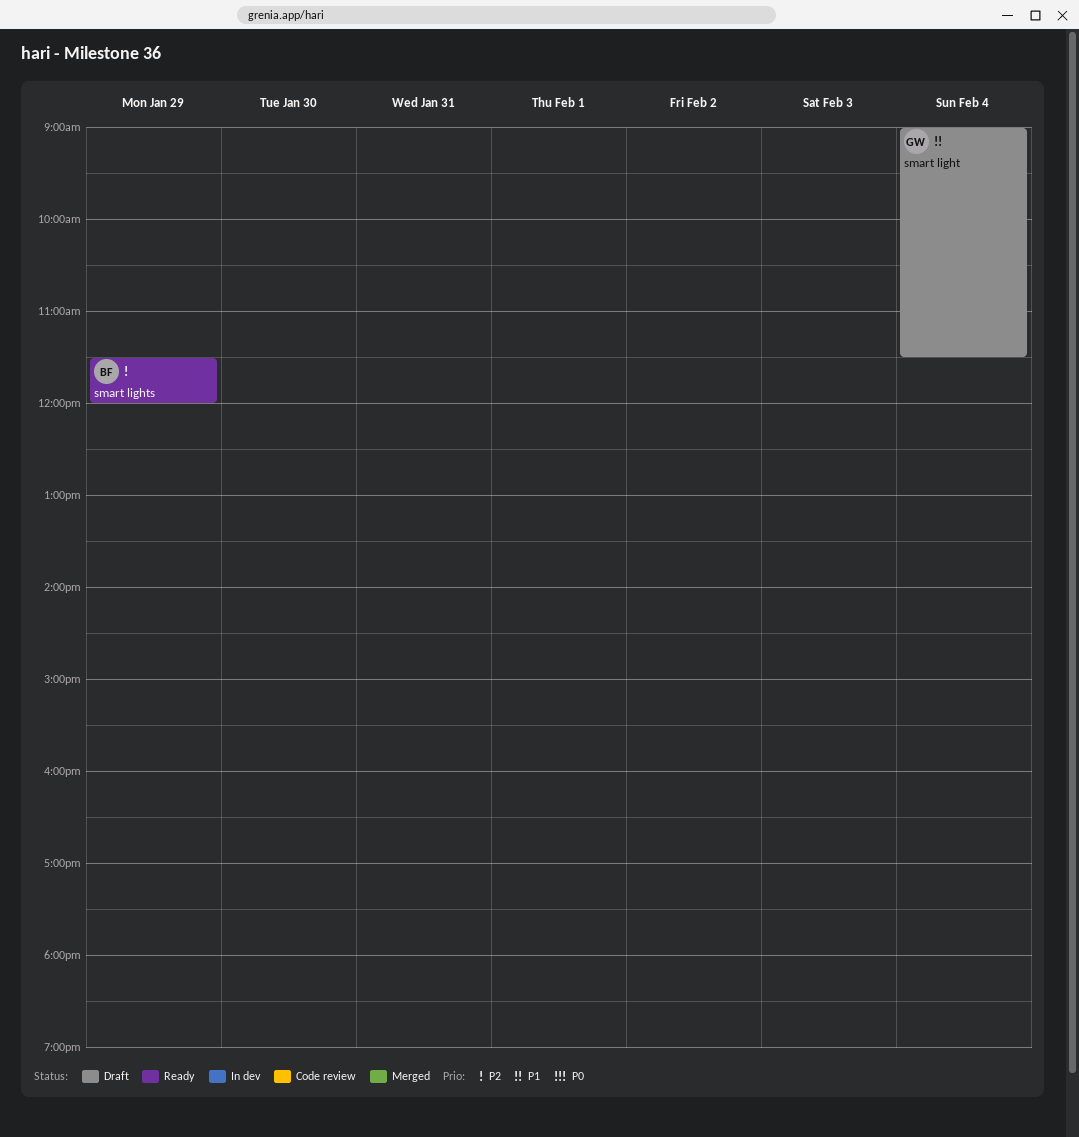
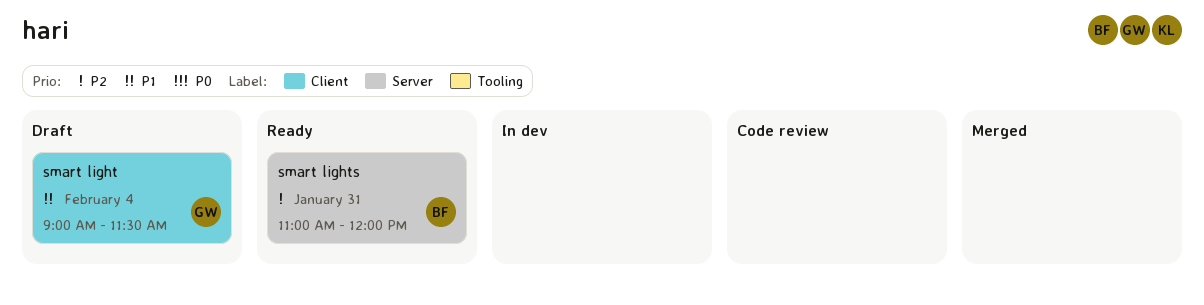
smart lights, day: Jan 29 -> Jan 31
smart lights, begins: 11:30 -> 11:00

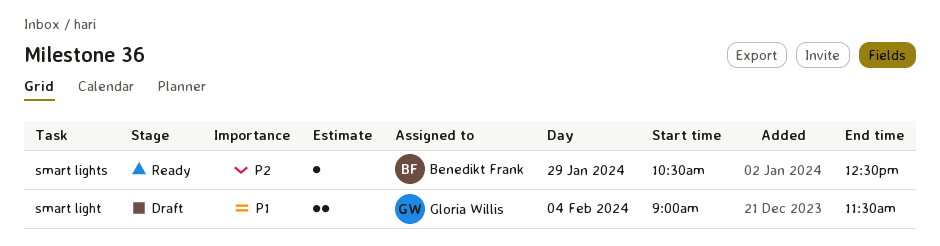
smart lights, day: Jan 31 -> Jan 29
smart lights, begins: 11:00 -> 10:30
smart lights, ends: 12:00 -> 12:30

